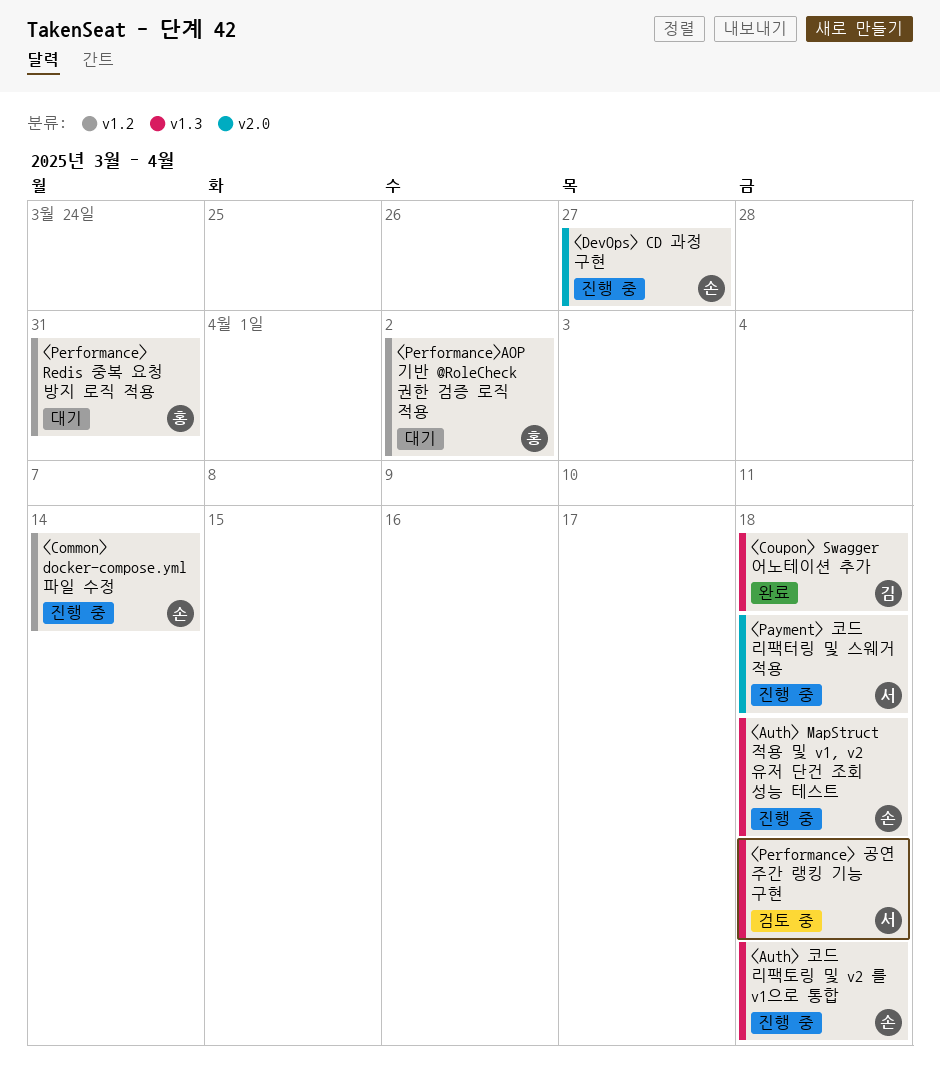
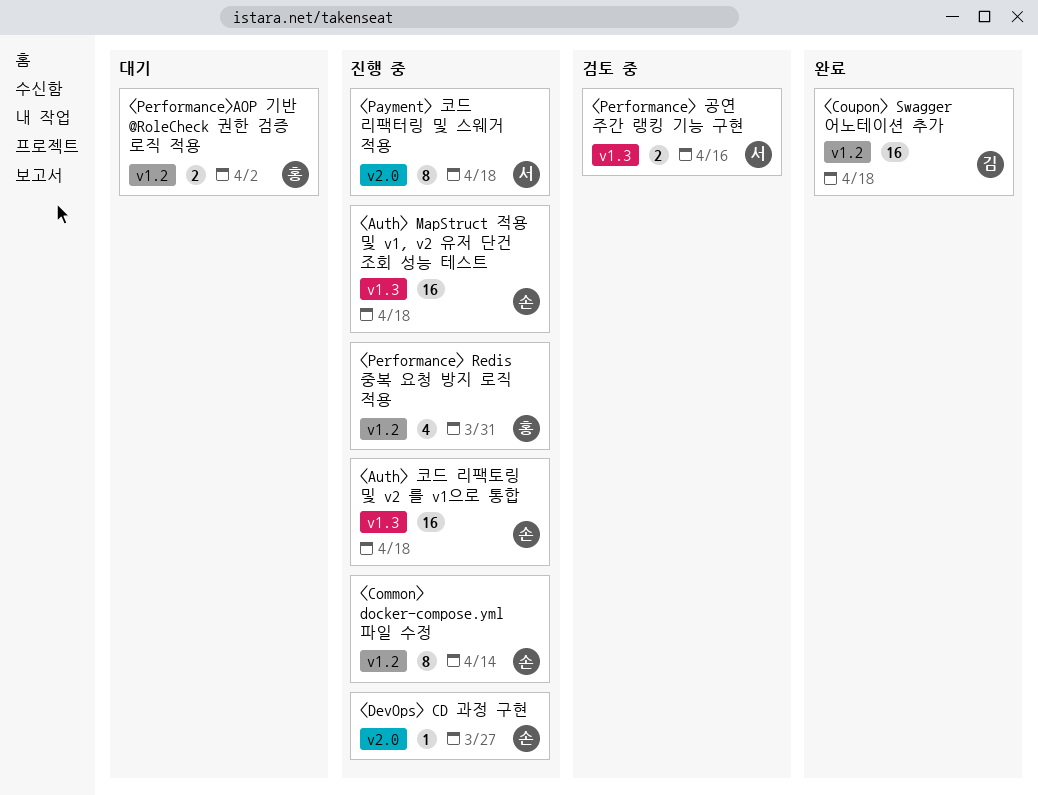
<Coupon> Swagger 어노테이션 추가, label: v1.3 -> v1.2
<Performance> Redis 중복 요청 방지 로직 적용, status: 대기 -> 진행 중
<Performance> 공연 주간 랭킹 기능 구현, due: Apr 18 -> Apr 16

